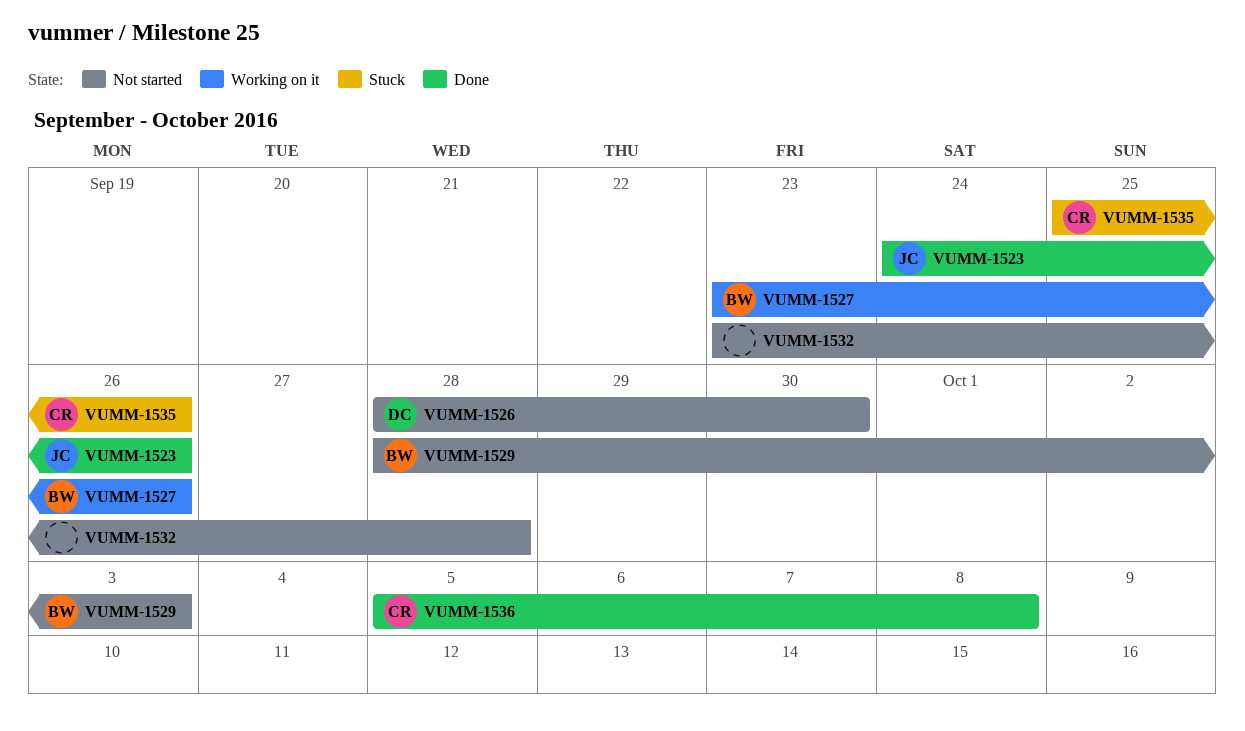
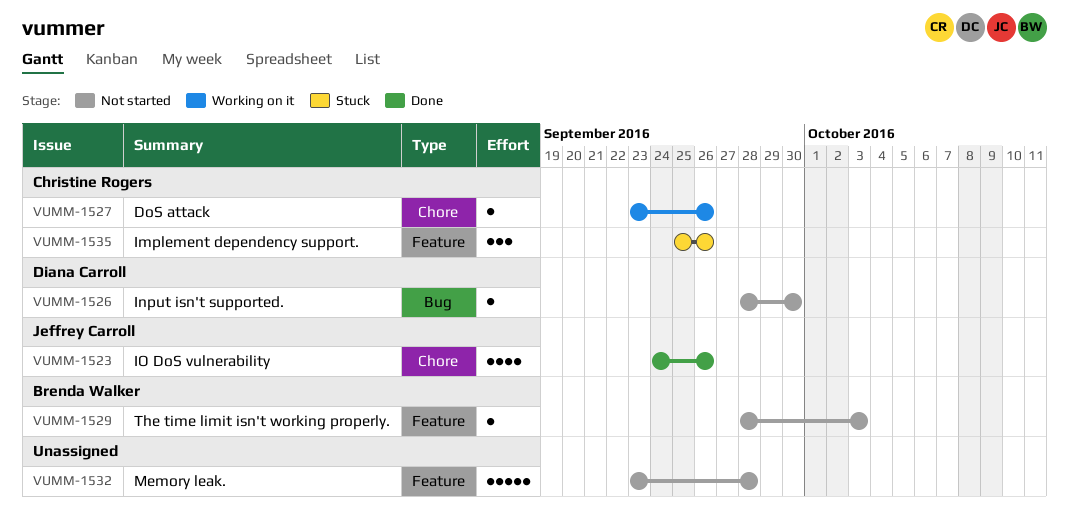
VUMM-1527, owner: Brenda Walker -> Christine Rogers
VUMM-1536: present -> none

